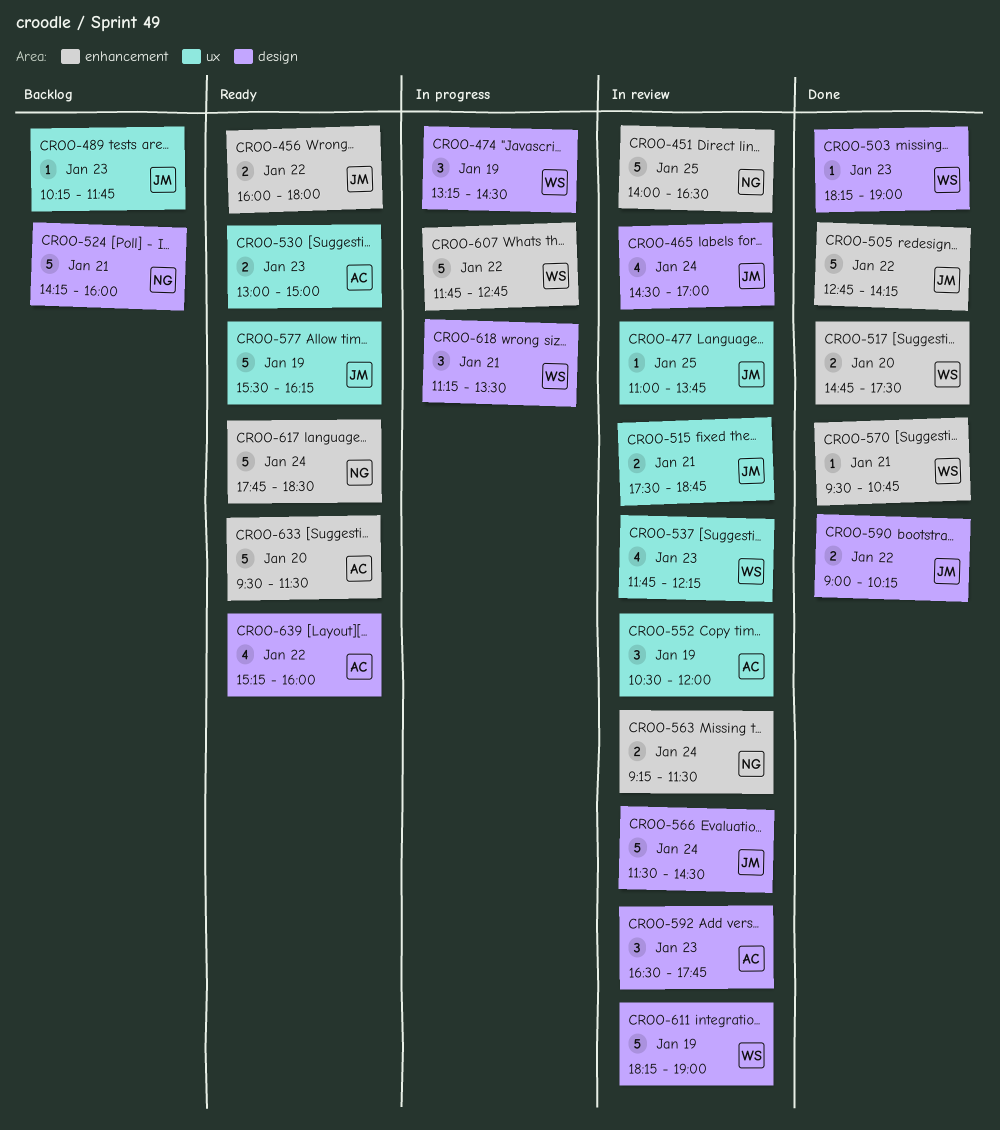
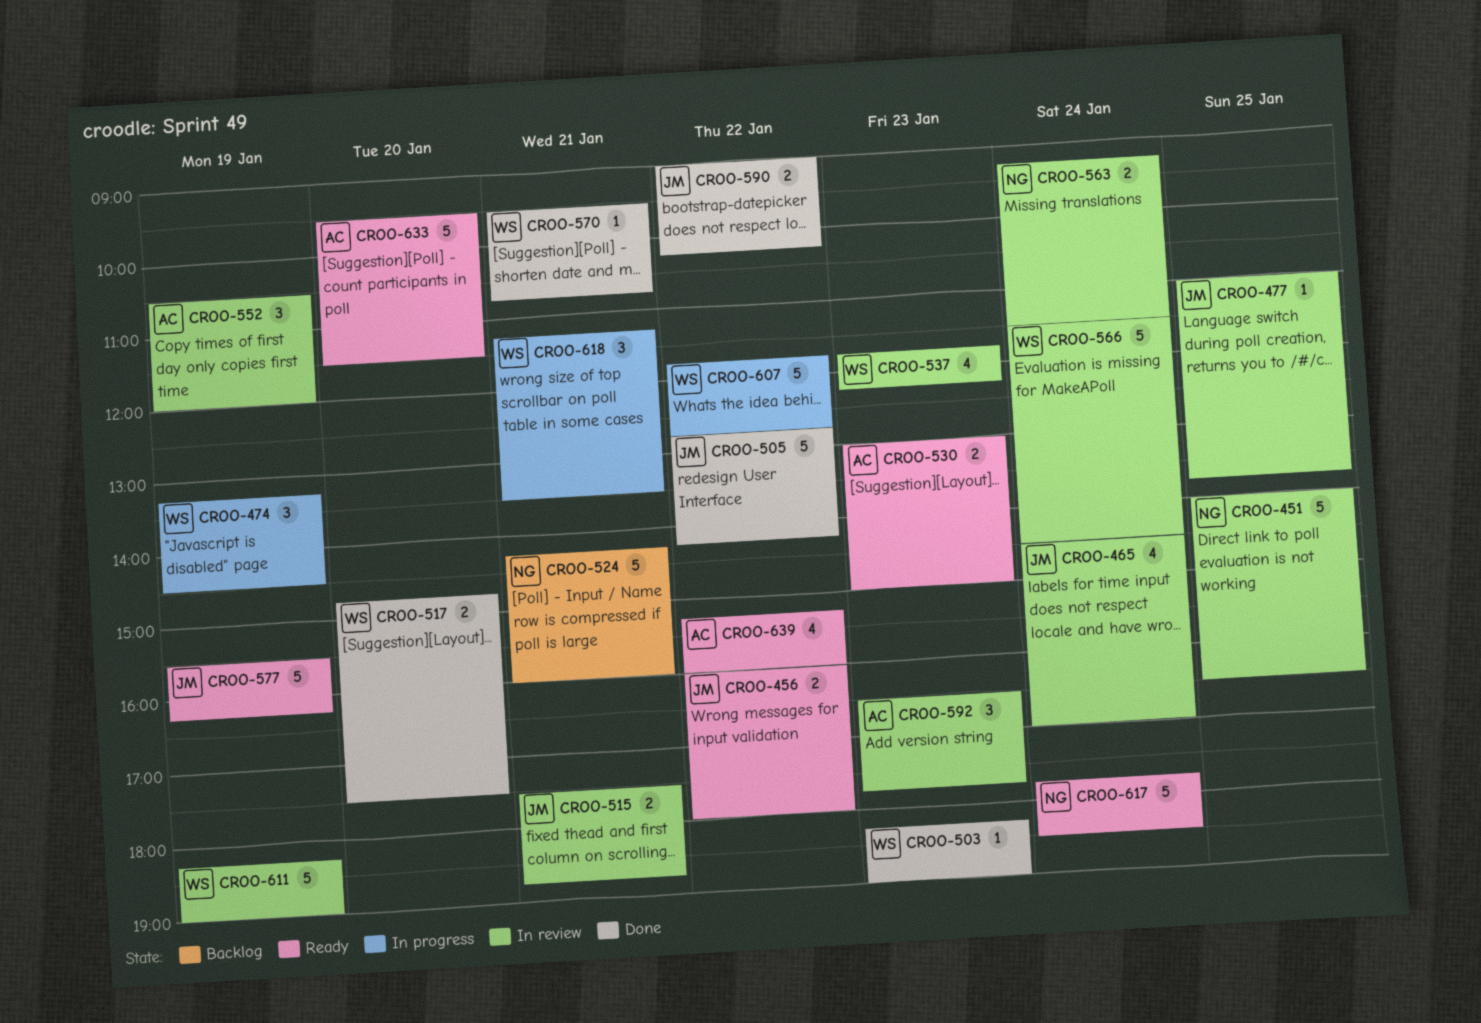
CROO-489: present -> none
CROO-566, owner: JM -> WS

